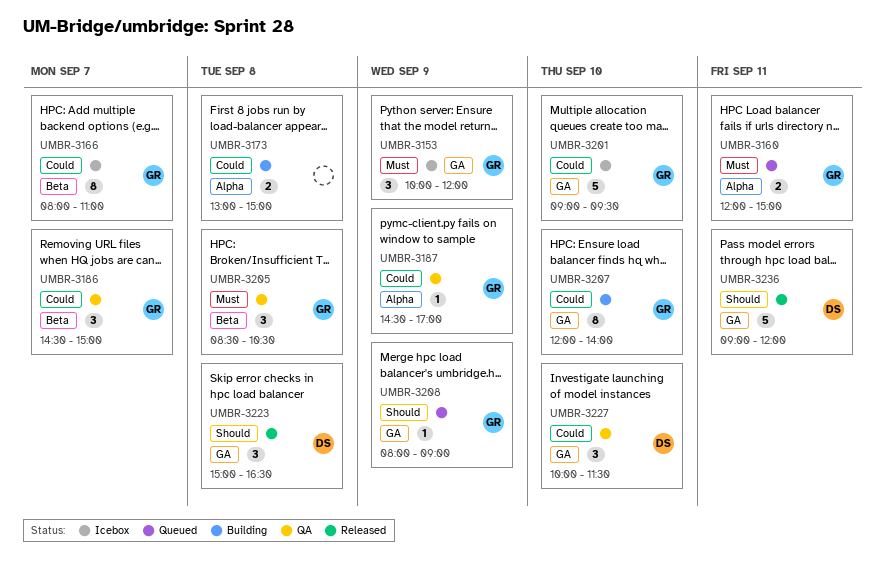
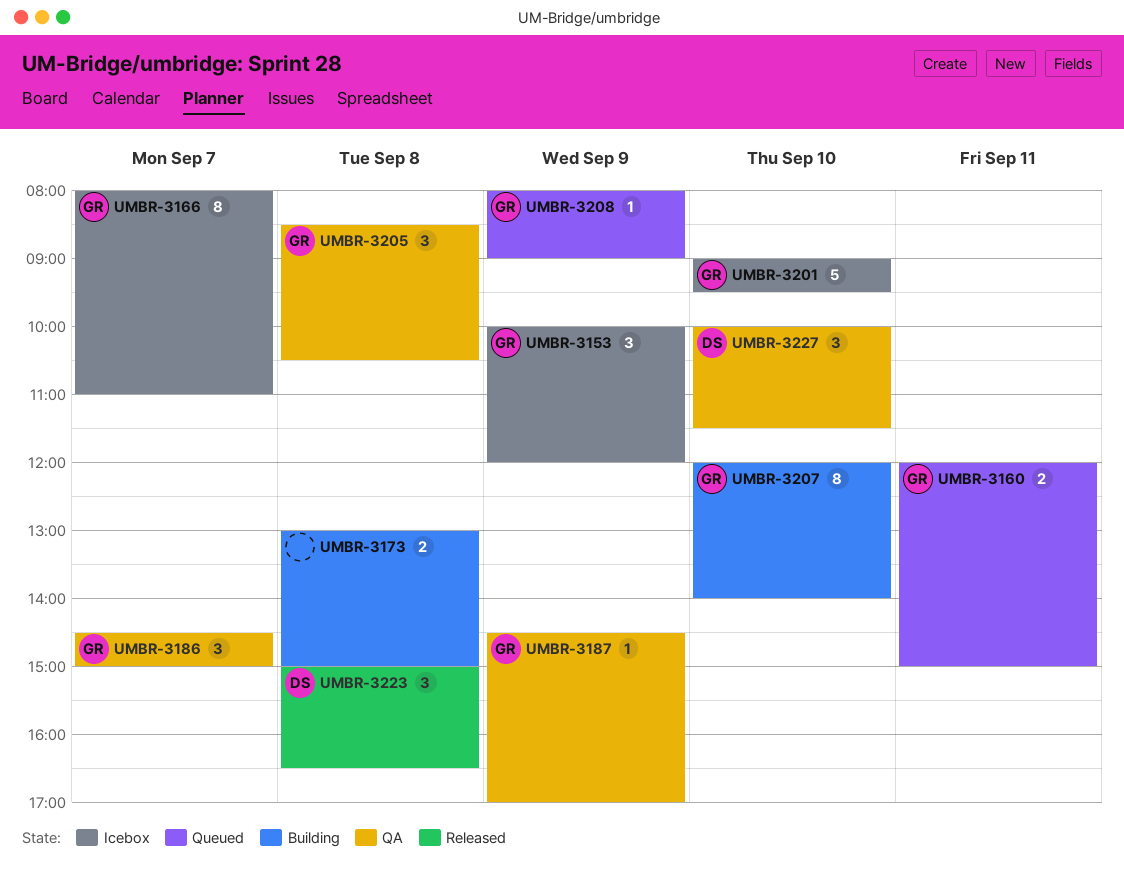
UMBR-3236: present -> none

